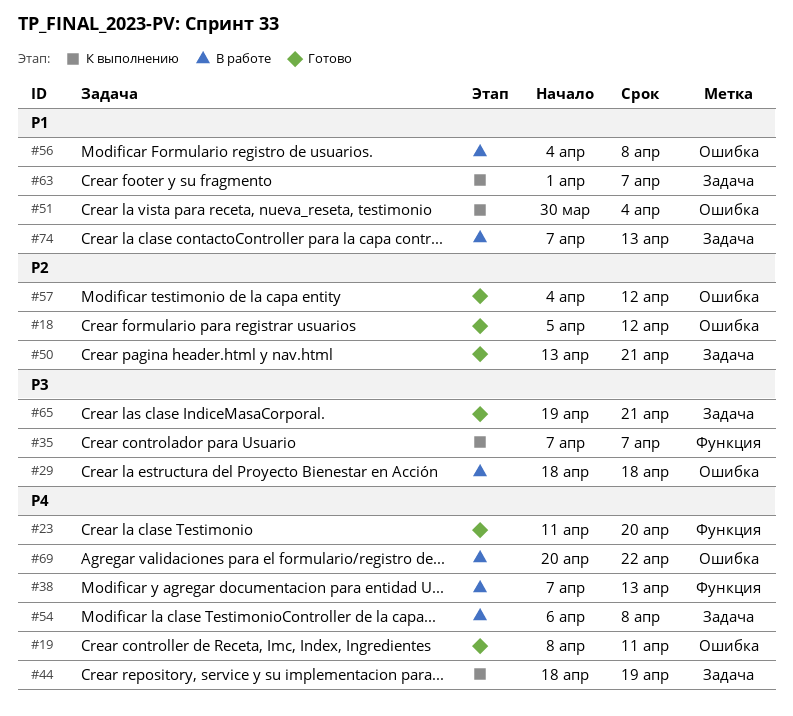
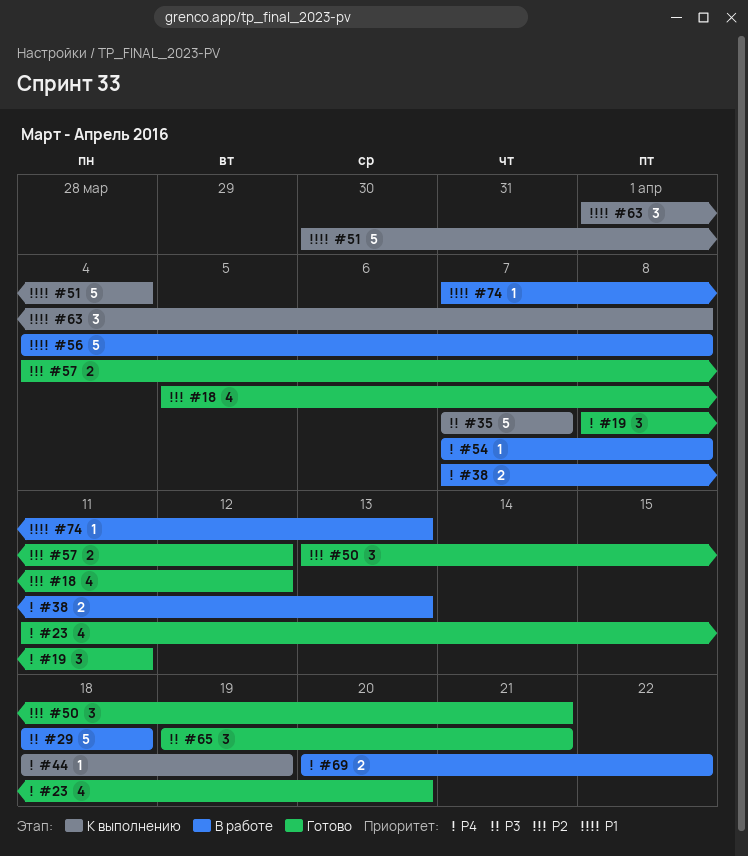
#54, start: Apr 6 -> Apr 7
#63, due: Apr 7 -> Apr 8

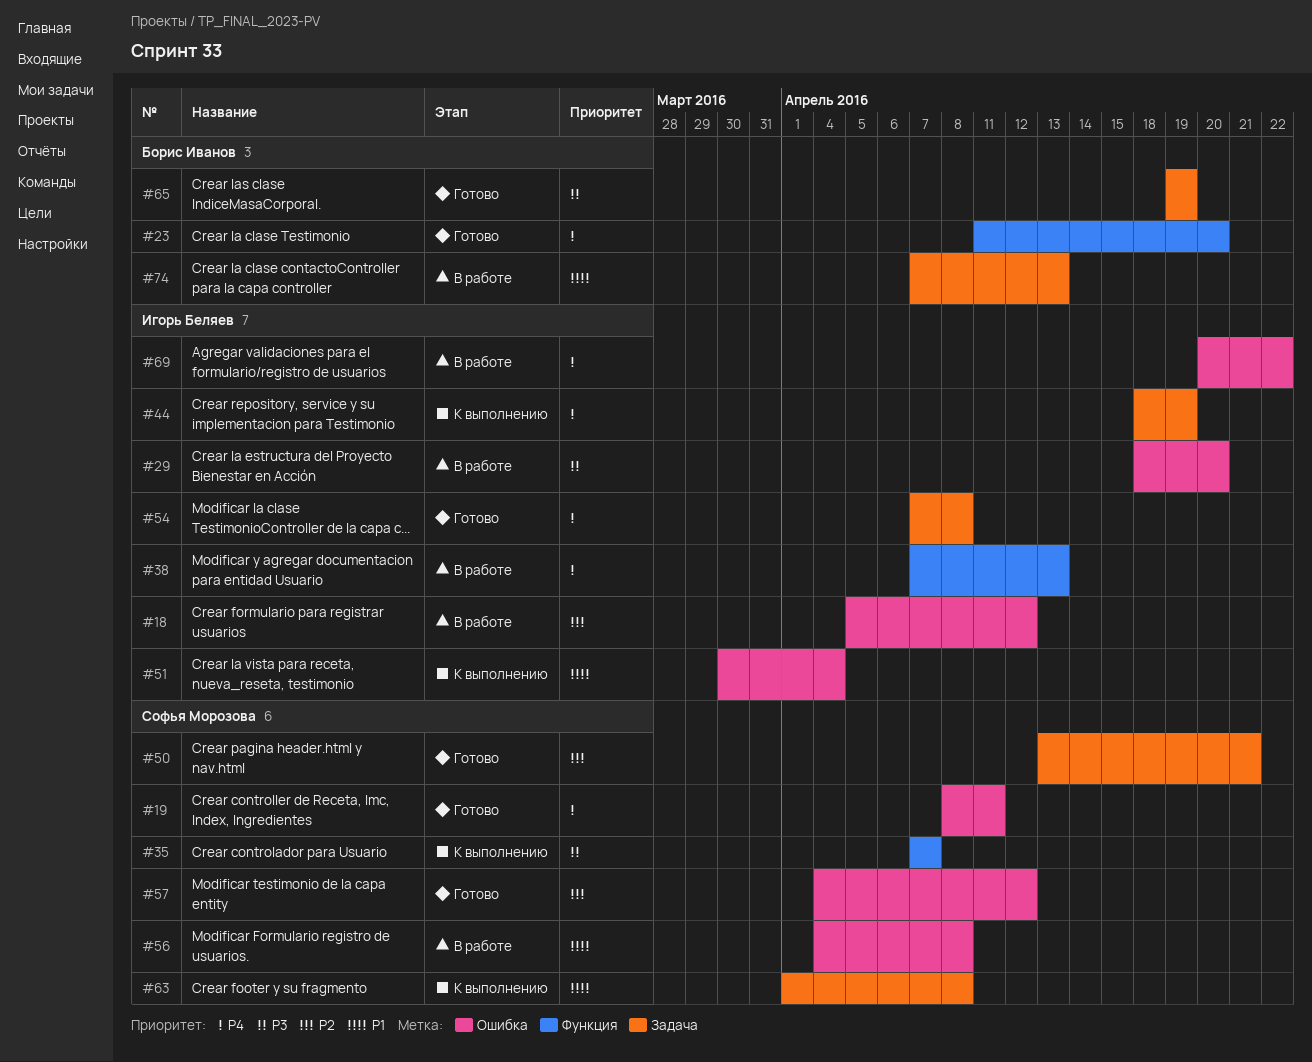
#18, status: Готово -> В работе
#29, due: Apr 18 -> Apr 20
#54, status: В работе -> Готово
#65, due: Apr 21 -> Apr 19

